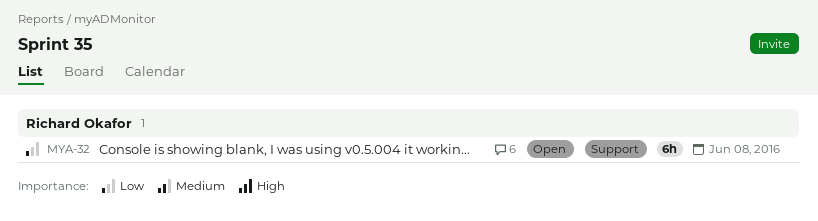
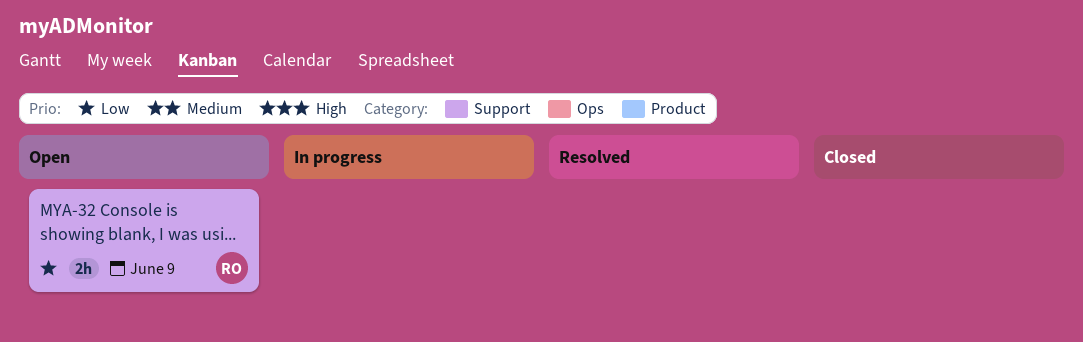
MYA-32, estimate: 6h -> 2h
MYA-32, due: Jun 8 -> Jun 9

